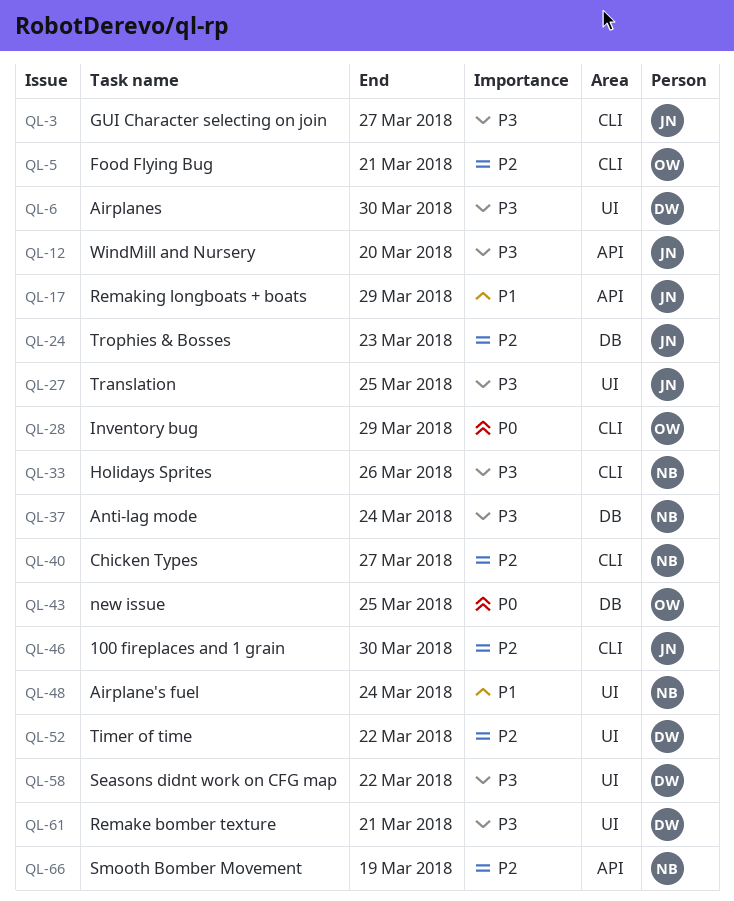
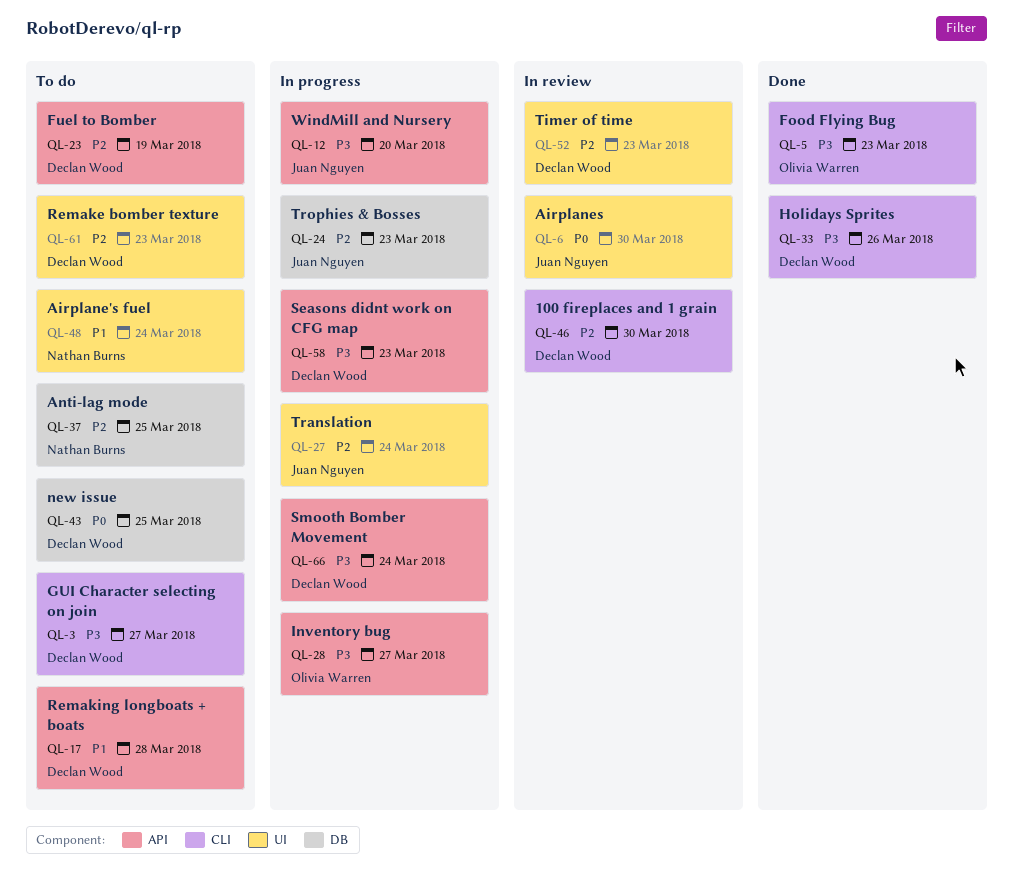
QL-3, owner: Juan Nguyen -> Declan Wood
QL-5, priority: P2 -> P3
QL-5, due: Mar 21 -> Mar 23
QL-6, owner: Declan Wood -> Juan Nguyen
QL-6, priority: P3 -> P0
QL-17, owner: Juan Nguyen -> Declan Wood
QL-17, due: Mar 29 -> Mar 28
QL-23: none -> present
QL-27, priority: P3 -> P2
QL-27, due: Mar 25 -> Mar 24
QL-28, priority: P0 -> P3
QL-28, label: CLI -> API
QL-28, due: Mar 29 -> Mar 27
QL-33, owner: Nathan Burns -> Declan Wood
QL-37, priority: P3 -> P2
QL-37, due: Mar 24 -> Mar 25
QL-40: present -> none
QL-43, owner: Olivia Warren -> Declan Wood
QL-46, owner: Juan Nguyen -> Declan Wood
QL-52, due: Mar 22 -> Mar 23
QL-58, label: UI -> API
QL-58, due: Mar 22 -> Mar 23
QL-61, priority: P3 -> P2
QL-61, due: Mar 21 -> Mar 23
QL-66, owner: Nathan Burns -> Declan Wood
QL-66, priority: P2 -> P3
QL-66, due: Mar 19 -> Mar 24

